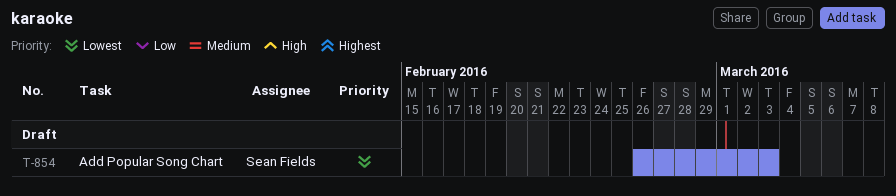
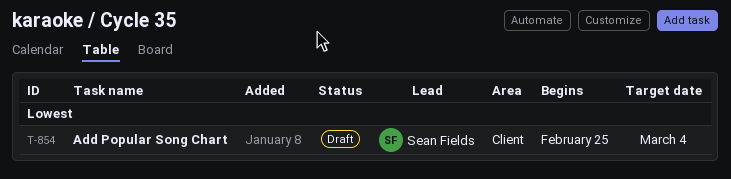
T-854, start: Feb 26 -> Feb 25
T-854, due: Mar 3 -> Mar 4

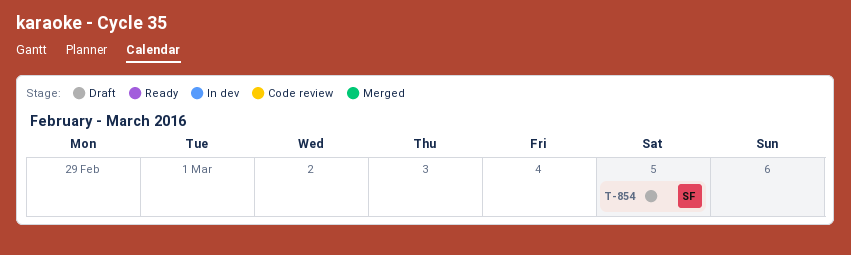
T-854, due: Mar 4 -> Mar 5

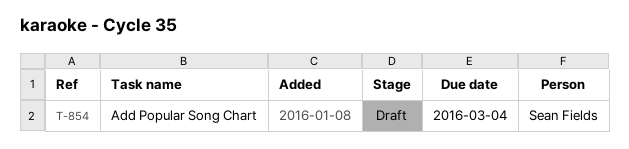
T-854, due: Mar 5 -> Mar 4

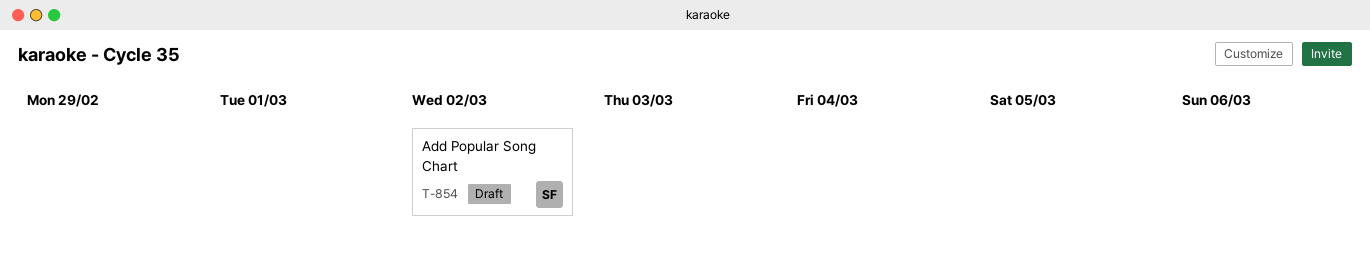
T-854, due: Mar 4 -> Mar 2

